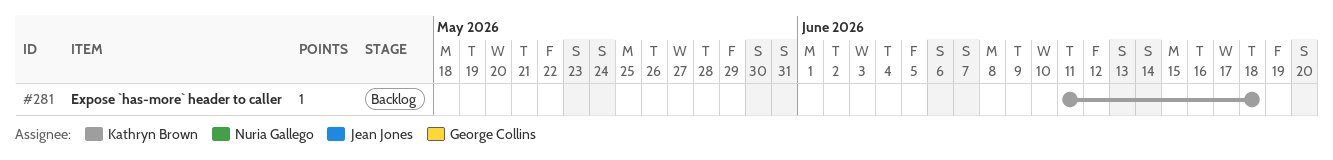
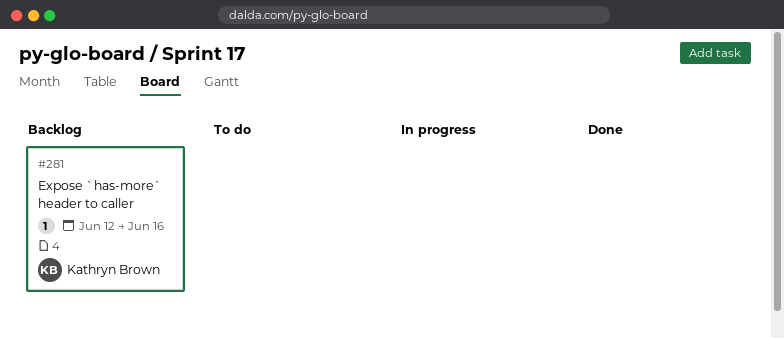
#281, start: Jun 11 -> Jun 12
#281, due: Jun 18 -> Jun 16

